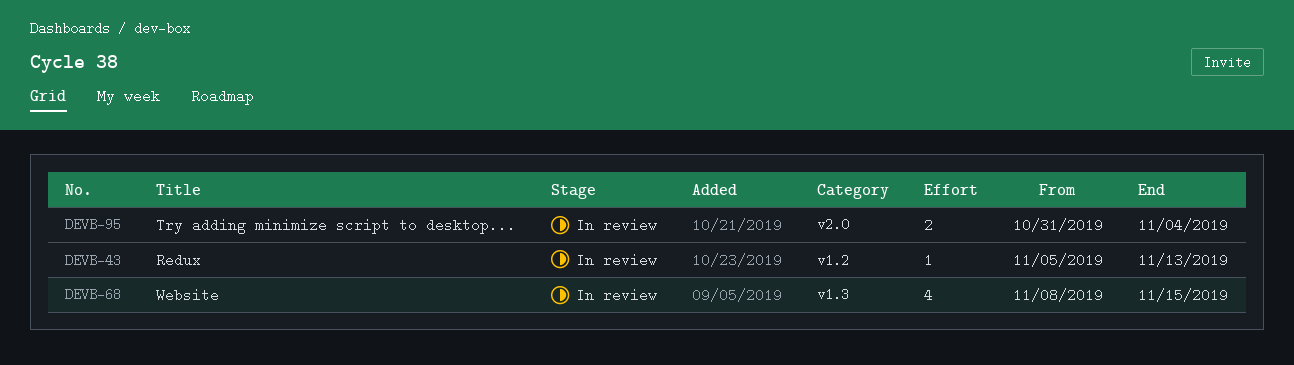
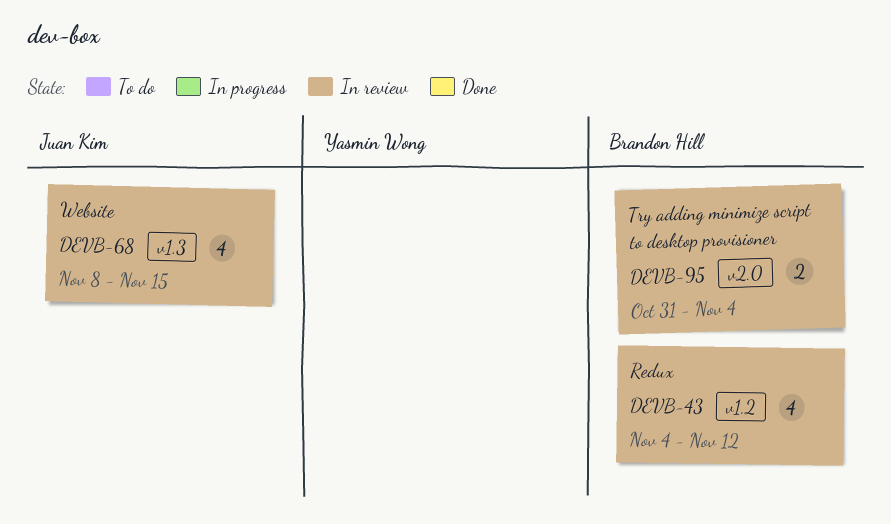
DEVB-43, estimate: 1 -> 4
DEVB-43, start: Nov 5 -> Nov 4
DEVB-43, due: Nov 13 -> Nov 12

